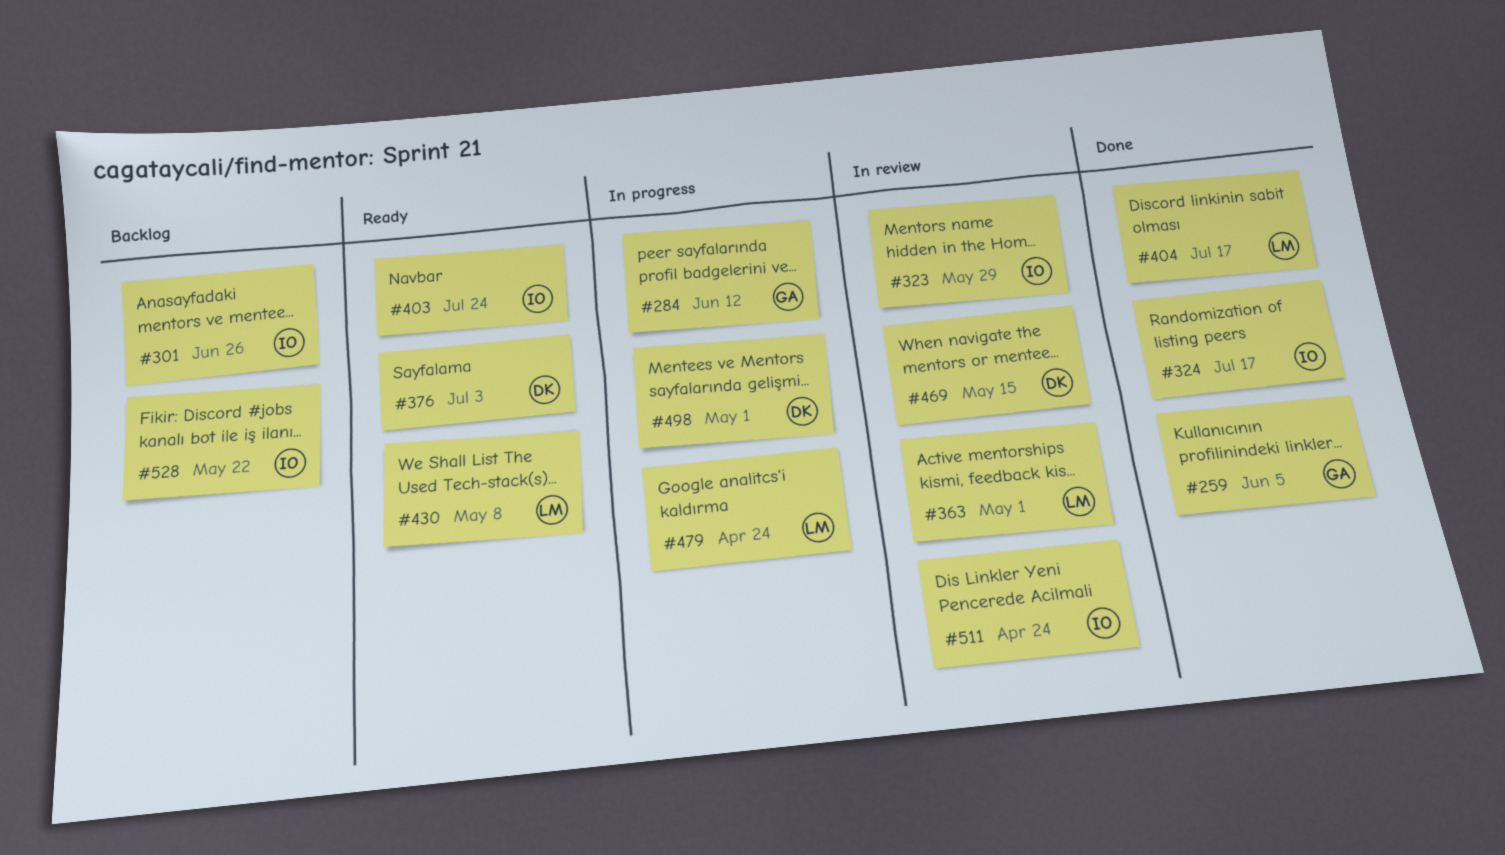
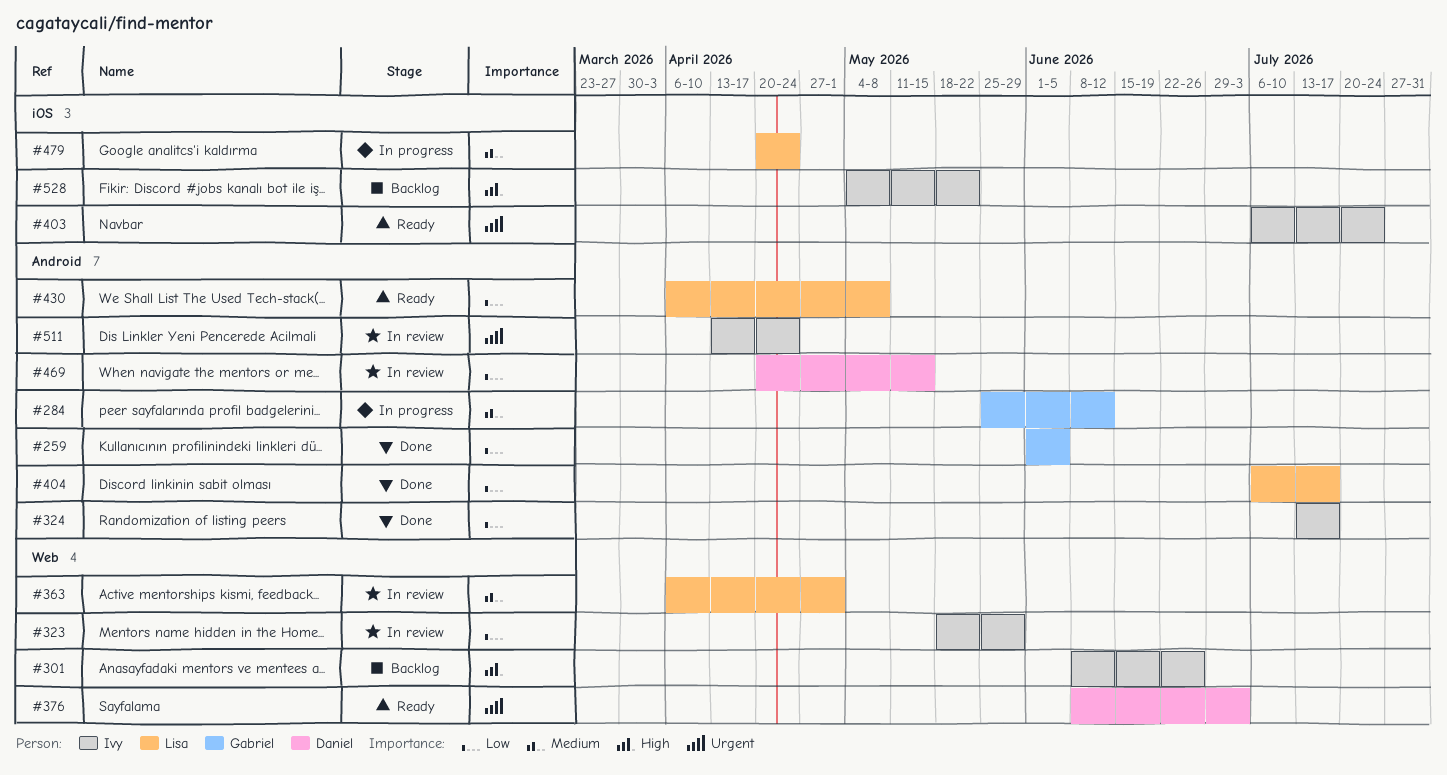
#498: present -> none

